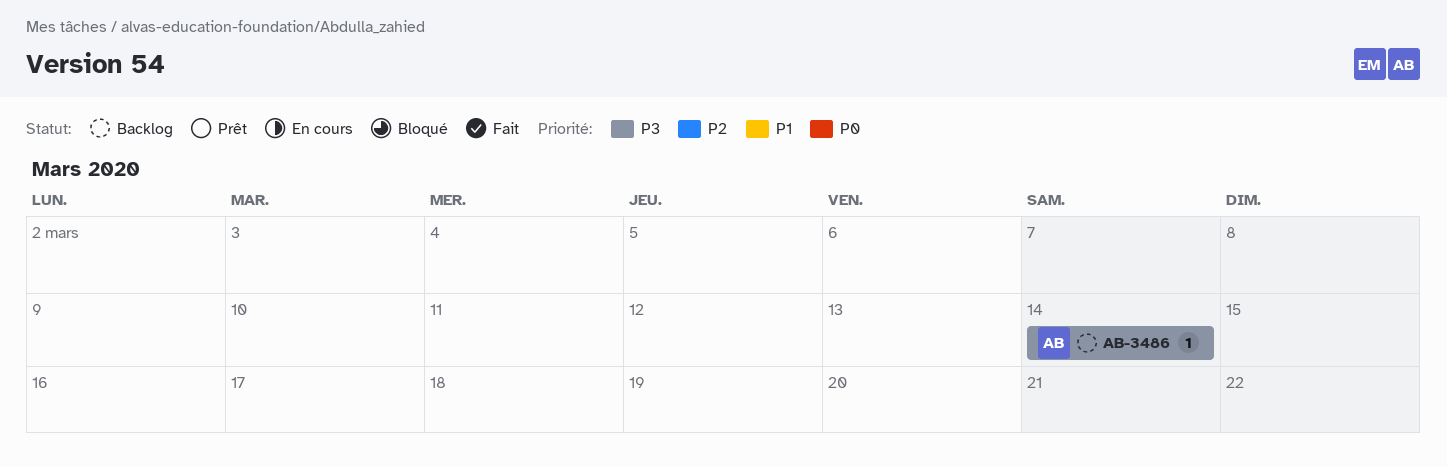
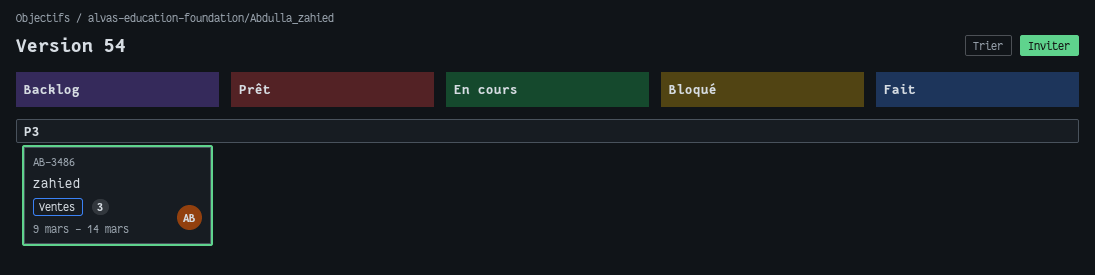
AB-3486, estimate: 1 -> 3
AB-3486, start: Mar 14 -> Mar 9

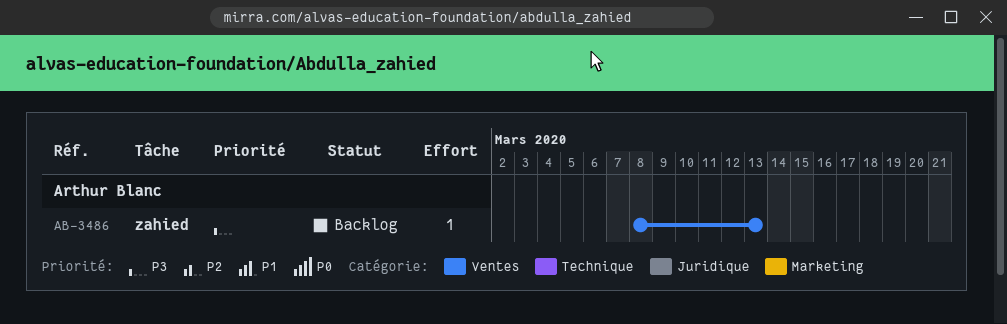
AB-3486, estimate: 3 -> 1
AB-3486, start: Mar 9 -> Mar 8
AB-3486, due: Mar 14 -> Mar 13

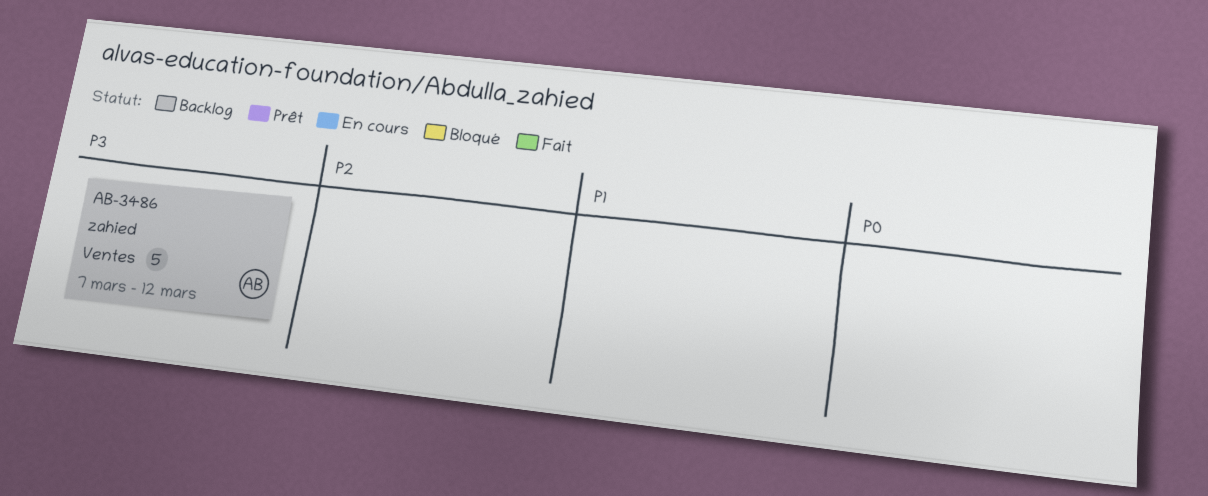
AB-3486, estimate: 1 -> 5
AB-3486, start: Mar 8 -> Mar 7
AB-3486, due: Mar 13 -> Mar 12

